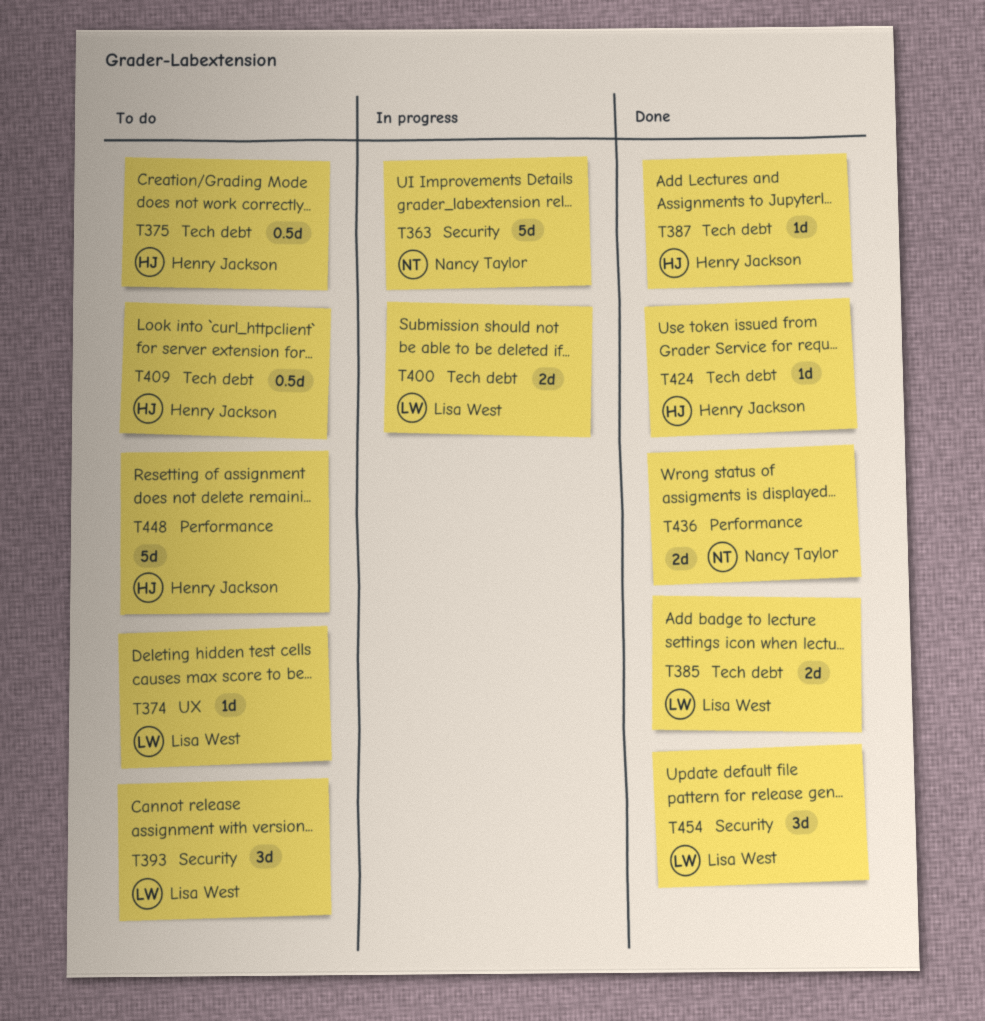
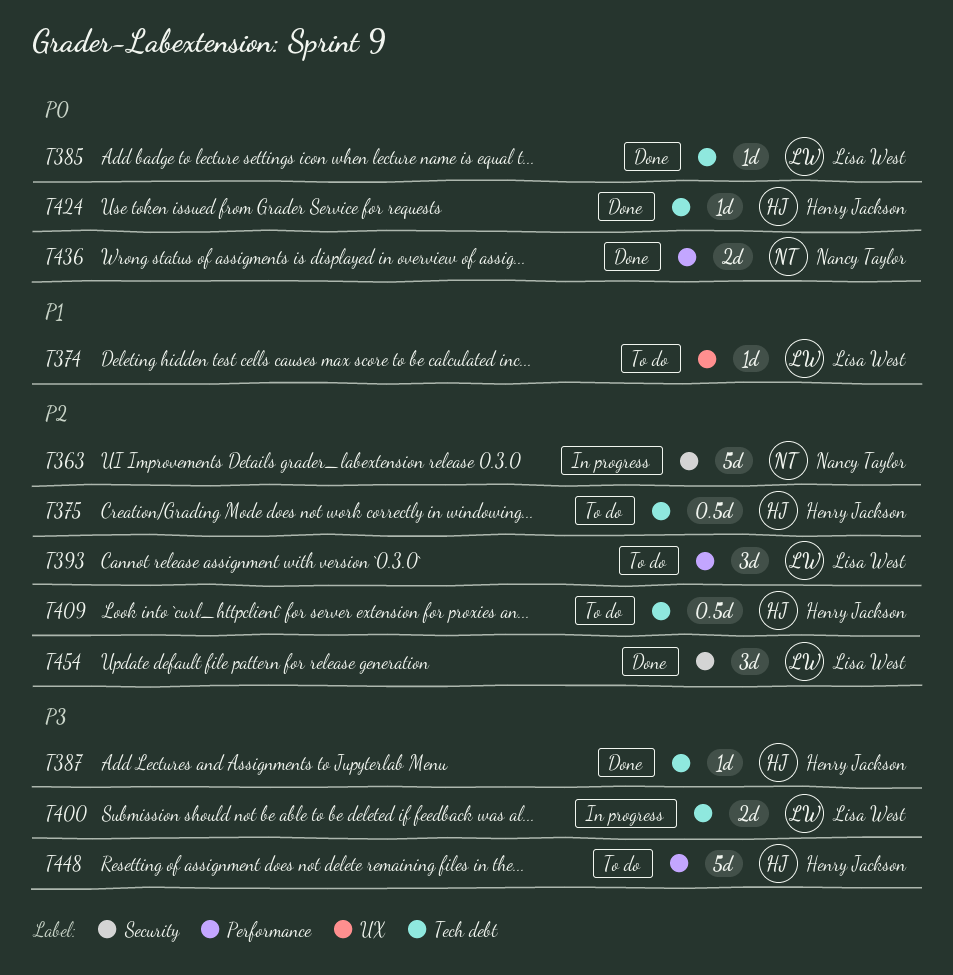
T385, estimate: 2d -> 1d
T393, label: Security -> Performance

